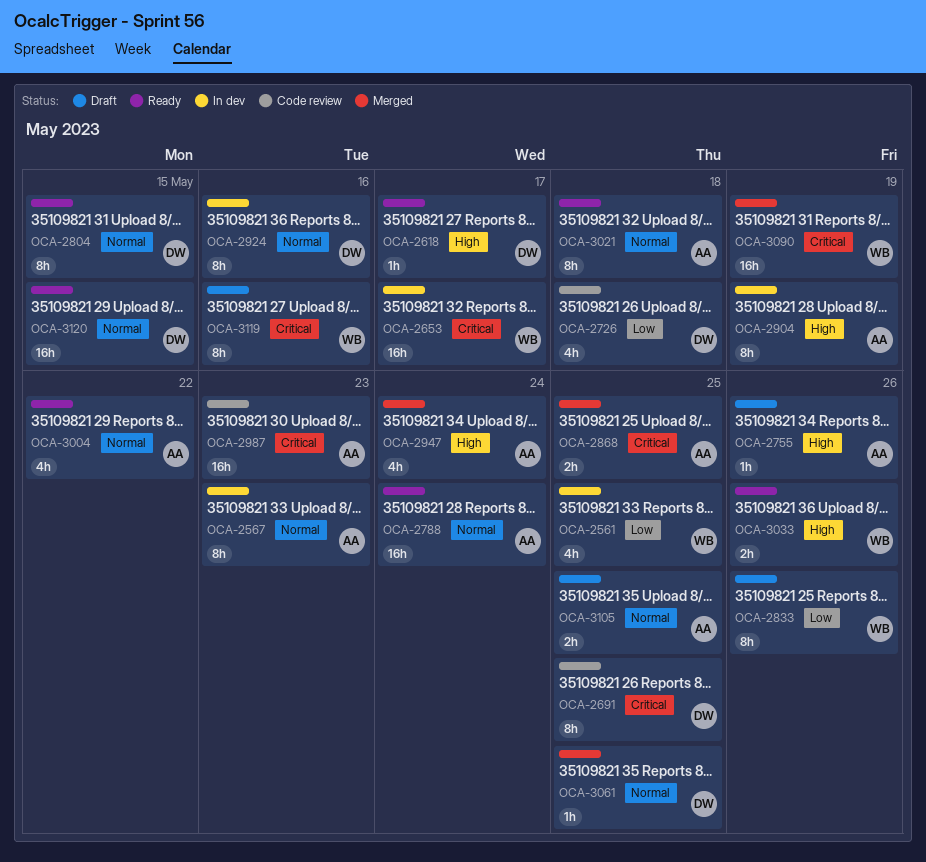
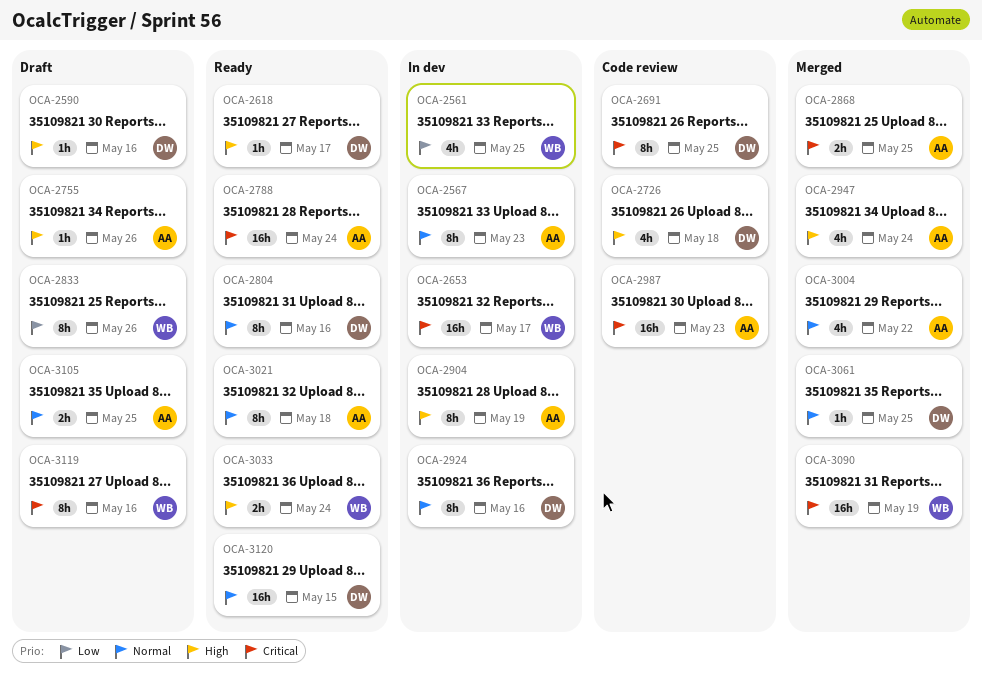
OCA-2590: none -> present
OCA-2726, priority: Low -> High
OCA-2788, priority: Normal -> Critical
OCA-2804, due: May 15 -> May 16
OCA-3004, status: Ready -> Merged
OCA-3033, due: May 26 -> May 24

